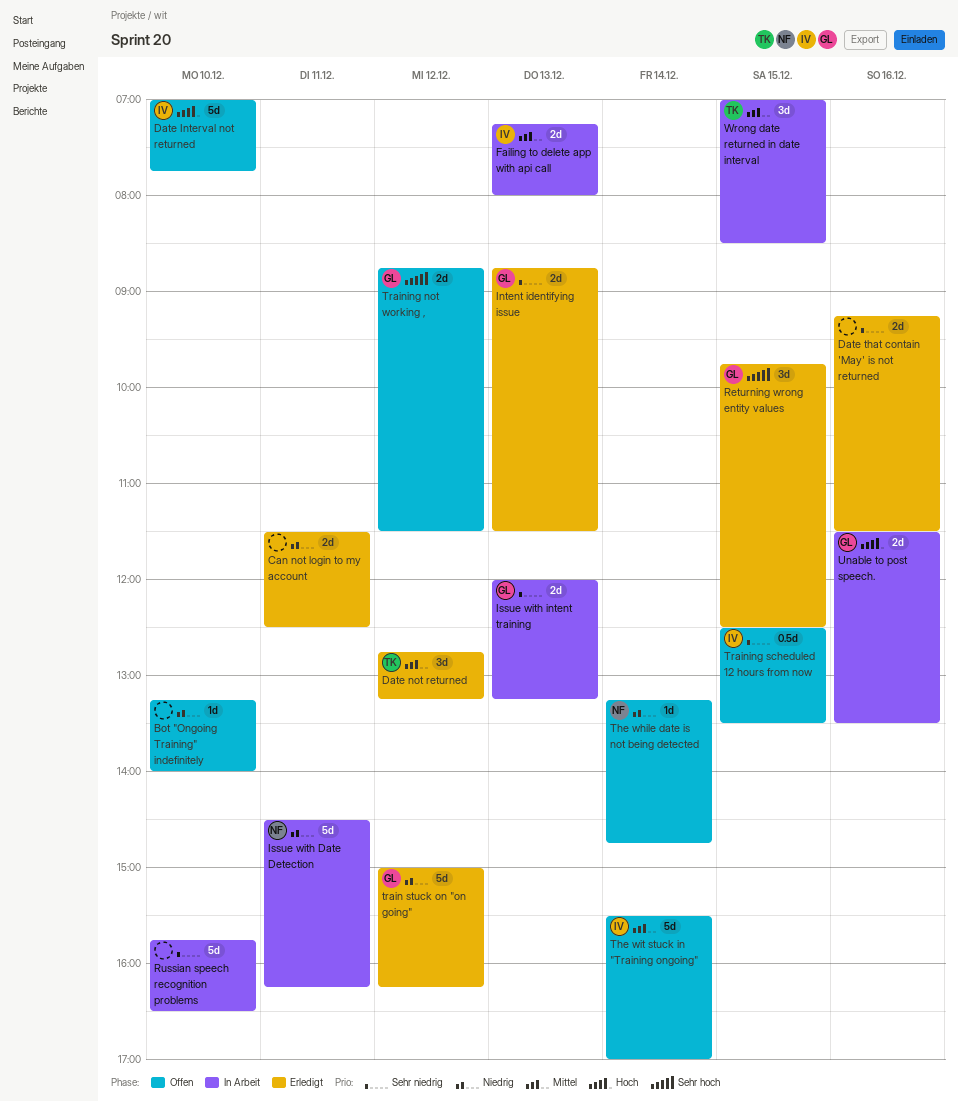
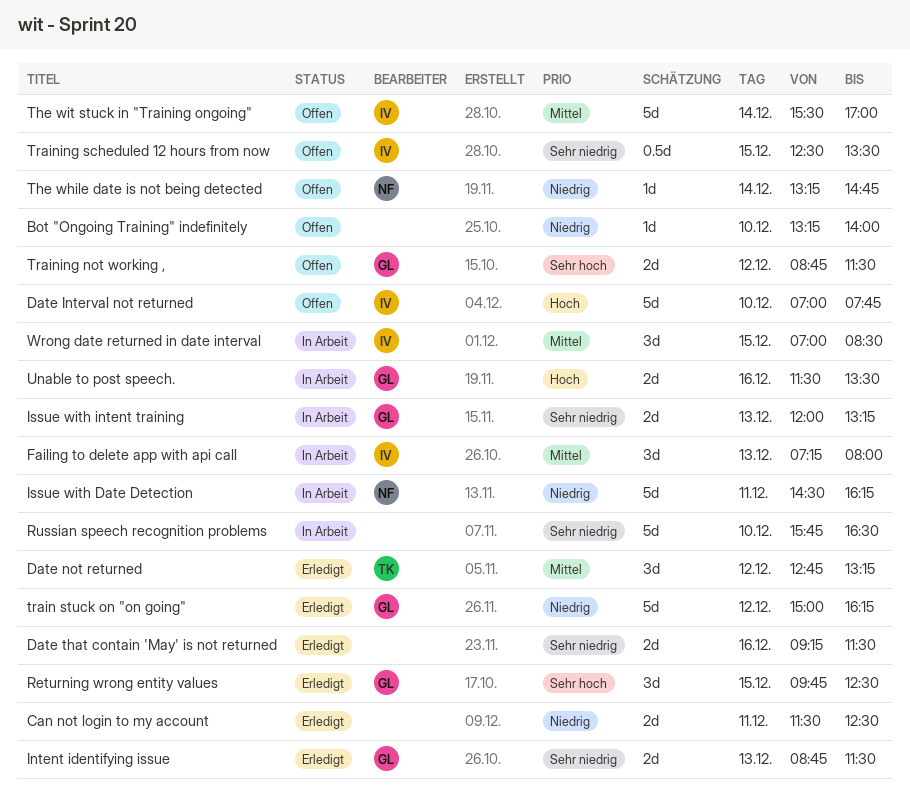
Failing to delete app with api call, estimate: 2d -> 3d
Wrong date returned in date interval, owner: TK -> IV

